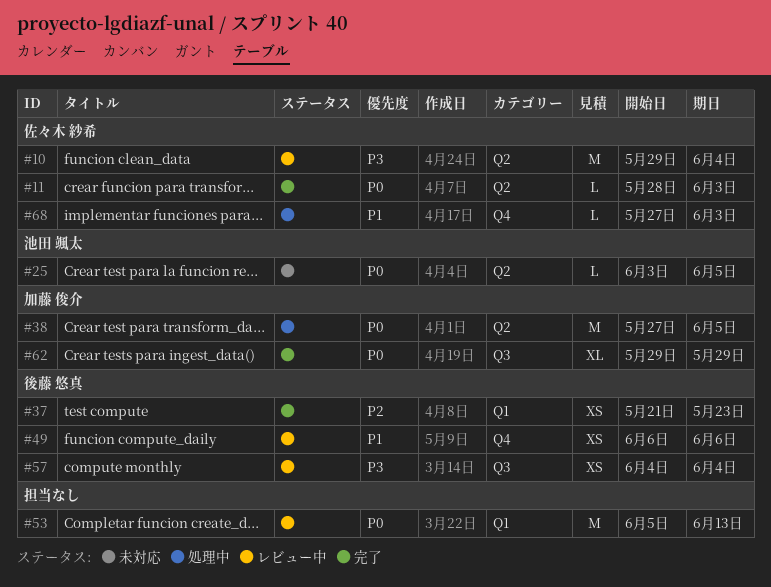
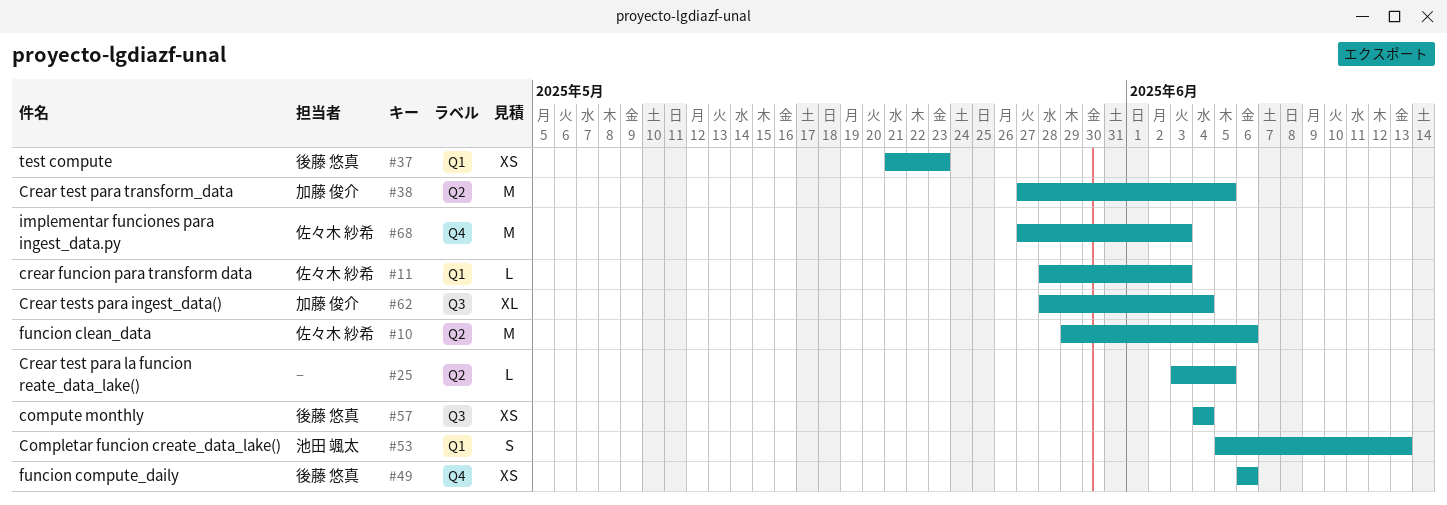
#10, due: Jun 4 -> Jun 6
#11, label: Q2 -> Q1
#25, owner: 池田 颯太 -> none
#53, owner: none -> 池田 颯太
#53, estimate: M -> S
#62, start: May 29 -> May 28
#62, due: May 29 -> Jun 4
#68, estimate: L -> M

